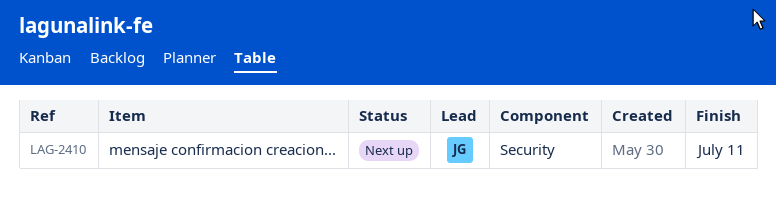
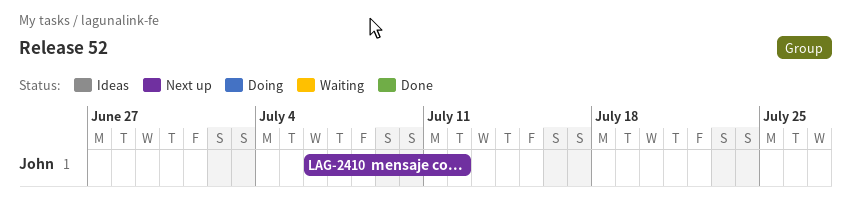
LAG-2410, due: Jul 11 -> Jul 12

